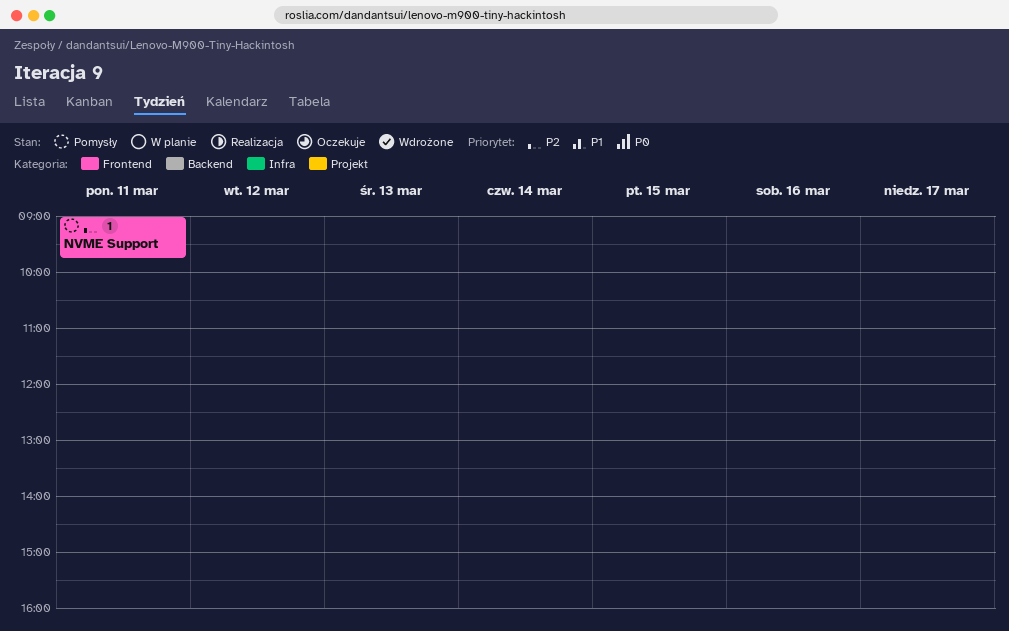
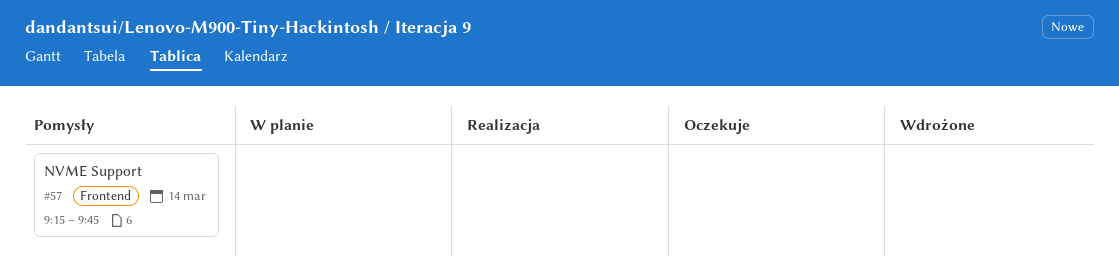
NVME Support, day: Mar 11 -> Mar 14
NVME Support, begins: 09:00 -> 09:15

